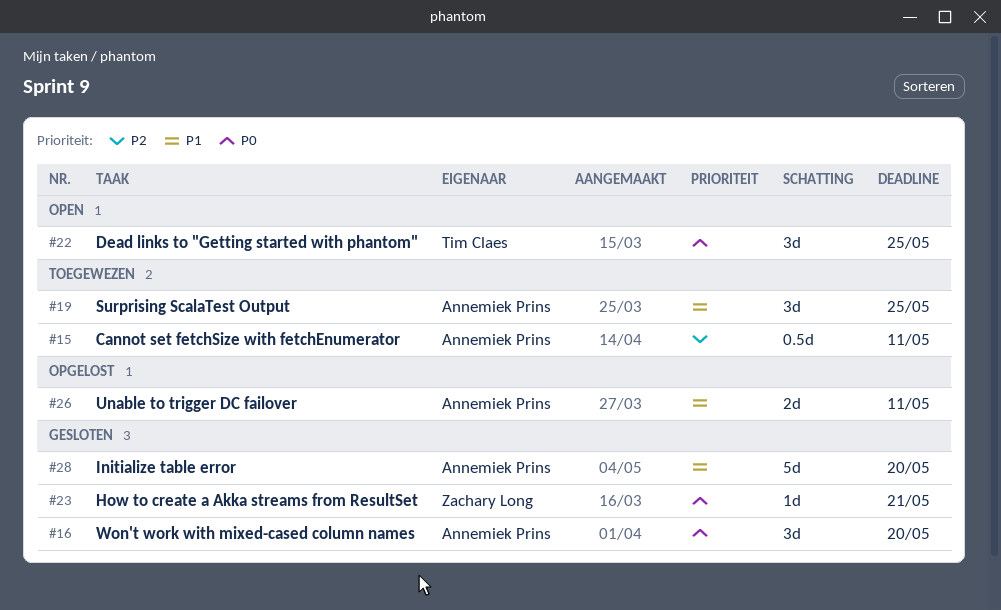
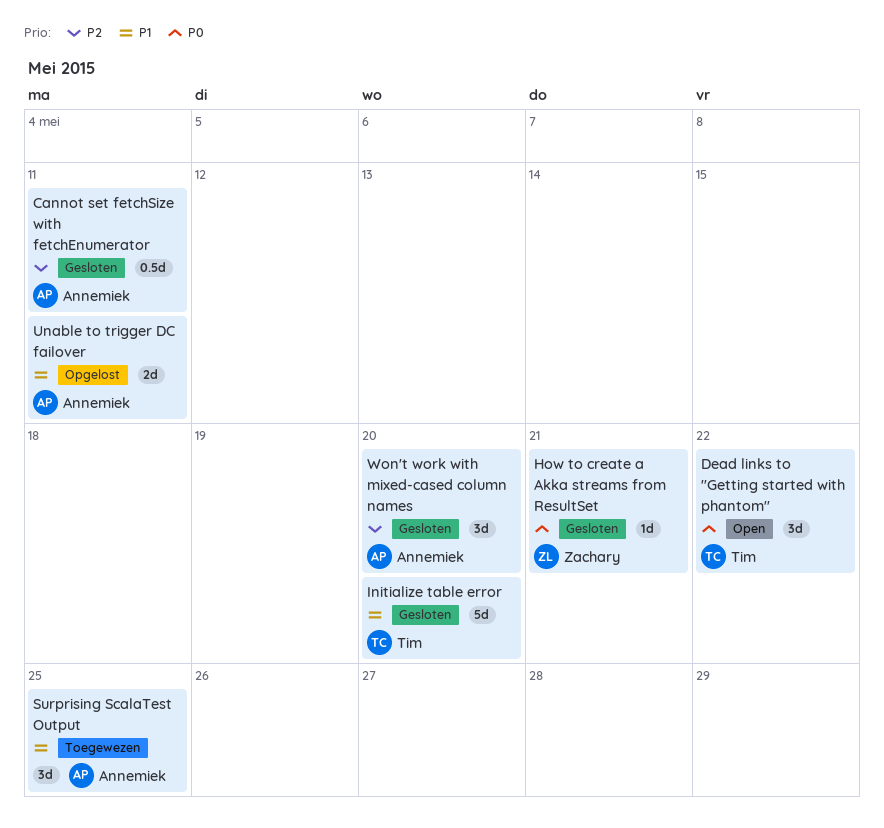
Cannot set fetchSize with fetchEnumerator, status: Toegewezen -> Gesloten
Dead links to "Getting started with phantom", due: May 25 -> May 22
Initialize table error, owner: Annemiek Prins -> Tim Claes
Won't work with mixed-cased column names, priority: P0 -> P2

